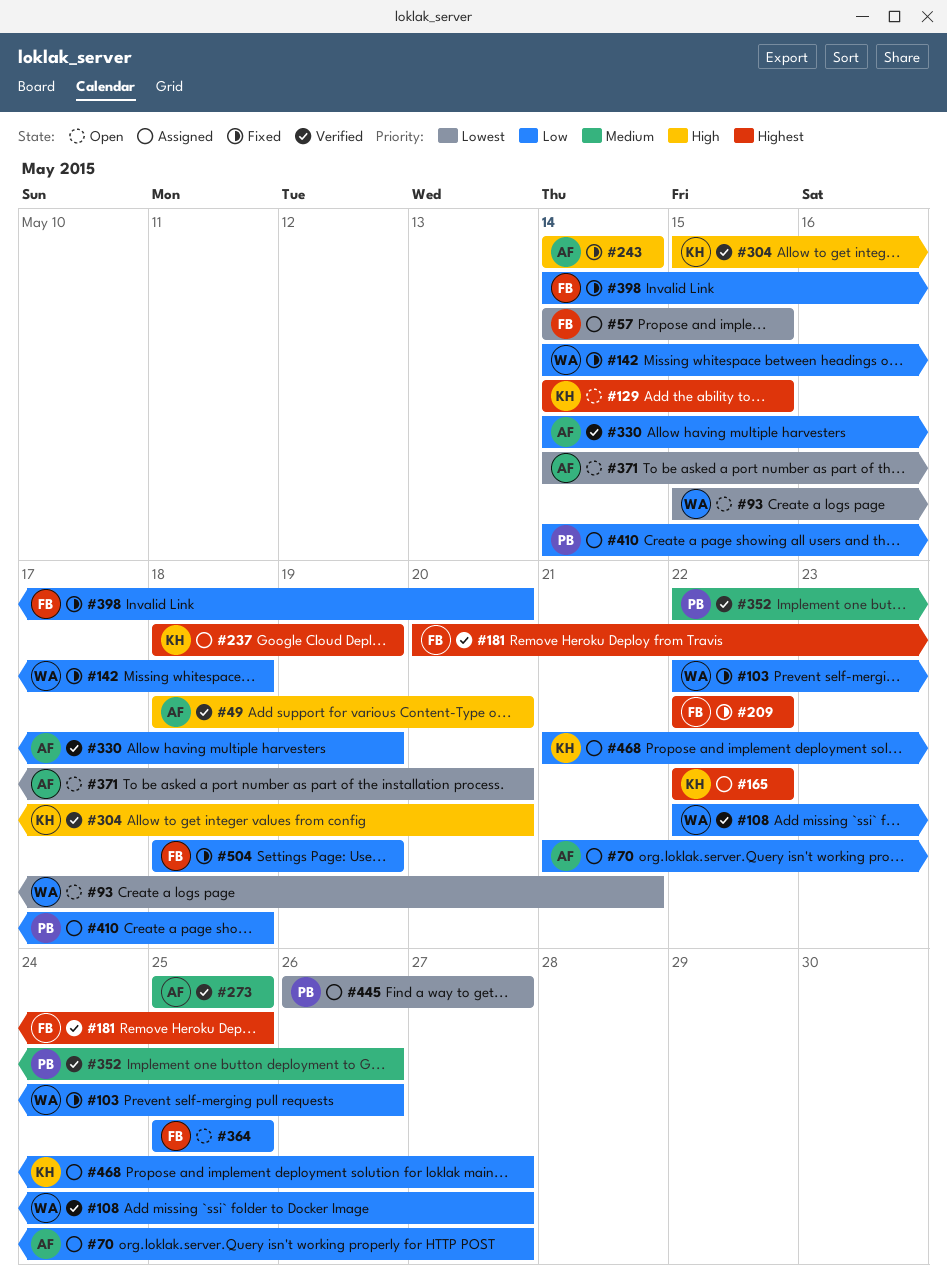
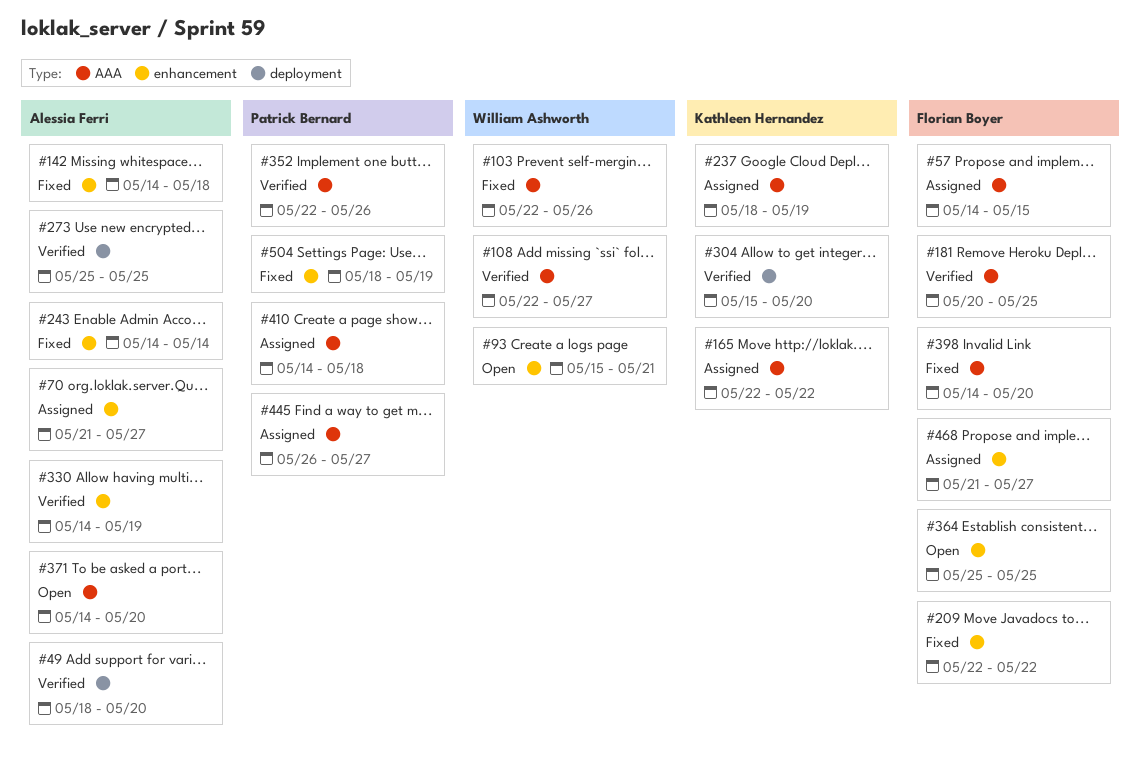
#129: present -> none
#142, owner: William Ashworth -> Alessia Ferri
#468, owner: Kathleen Hernandez -> Florian Boyer
#504, owner: Florian Boyer -> Patrick Bernard

